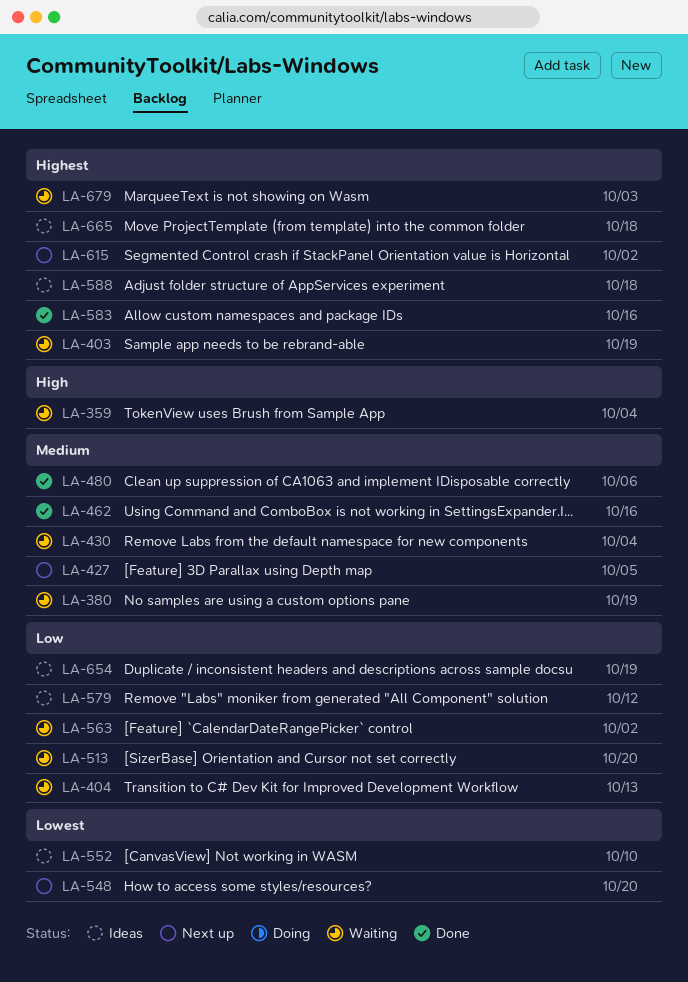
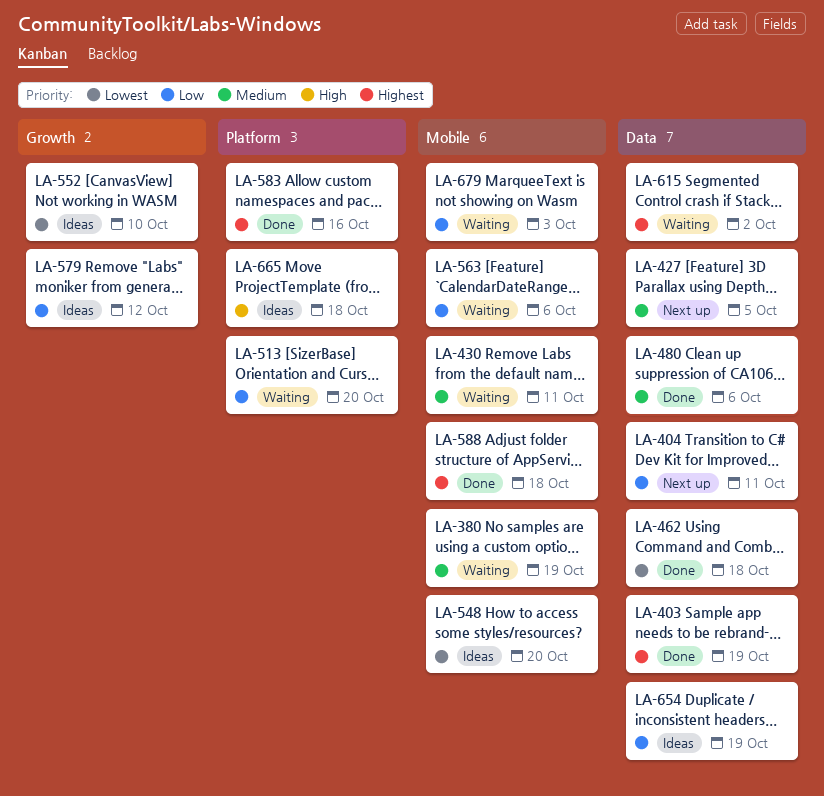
LA-359: present -> none
LA-403, status: Waiting -> Done
LA-404, status: Waiting -> Next up
LA-404, due: Oct 13 -> Oct 11
LA-430, due: Oct 4 -> Oct 11
LA-462, priority: Medium -> Lowest
LA-462, due: Oct 16 -> Oct 18
LA-548, status: Next up -> Ideas
LA-563, due: Oct 2 -> Oct 6
LA-588, status: Ideas -> Done
LA-615, status: Next up -> Waiting
LA-665, priority: Highest -> High
LA-679, priority: Highest -> Low

